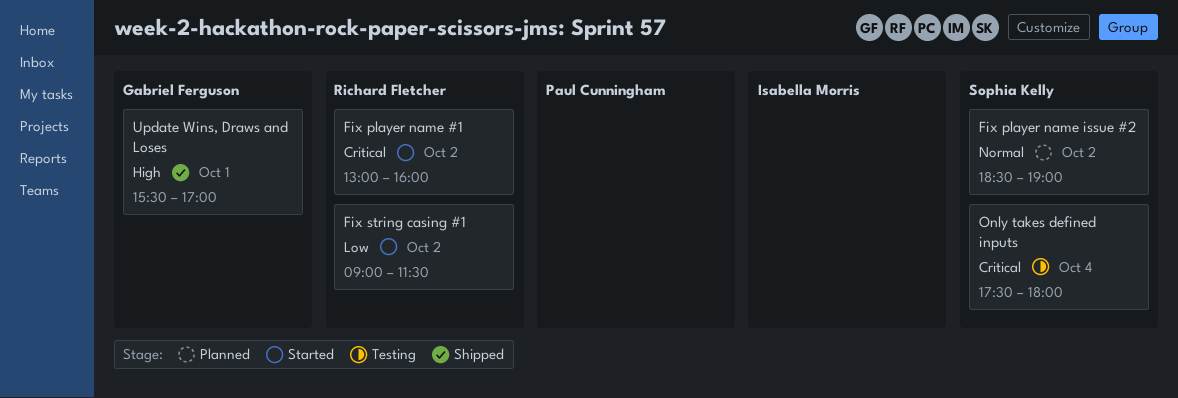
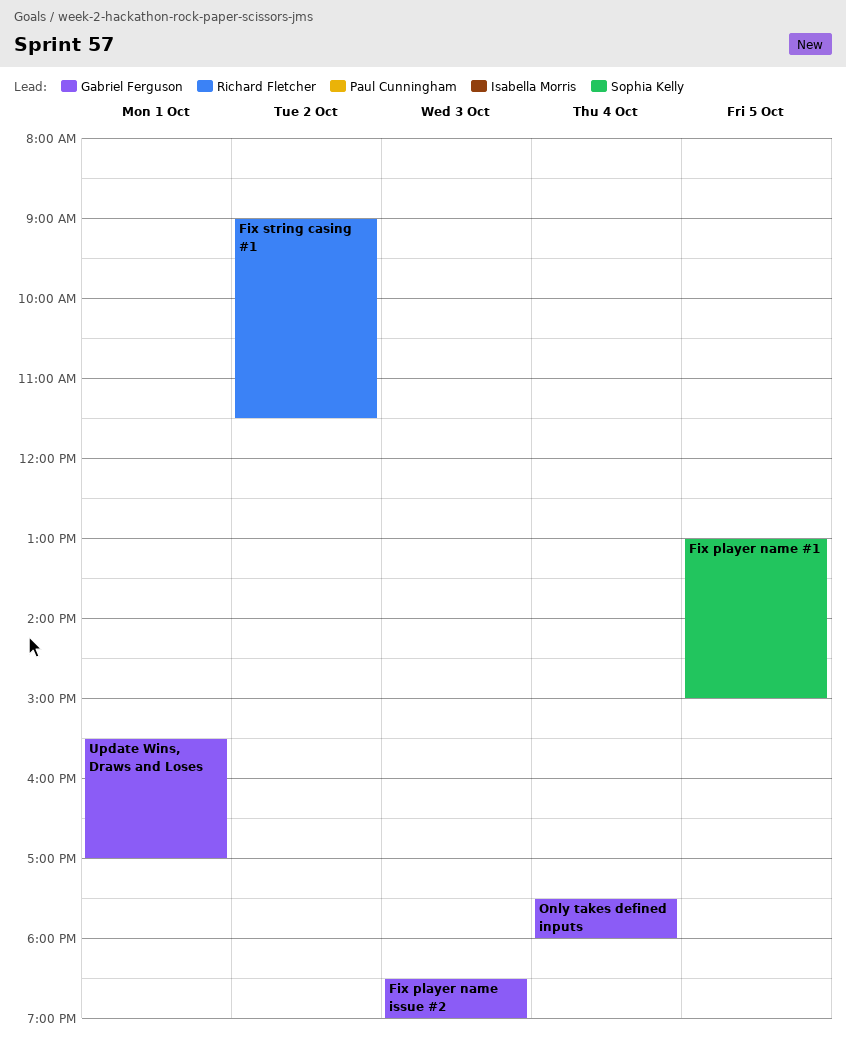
Fix player name #1, owner: Richard Fletcher -> Sophia Kelly
Fix player name #1, day: Oct 2 -> Oct 5
Fix player name #1, ends: 16:00 -> 15:00
Fix player name issue #2, owner: Sophia Kelly -> Gabriel Ferguson
Fix player name issue #2, day: Oct 2 -> Oct 3
Only takes defined inputs, owner: Sophia Kelly -> Gabriel Ferguson

